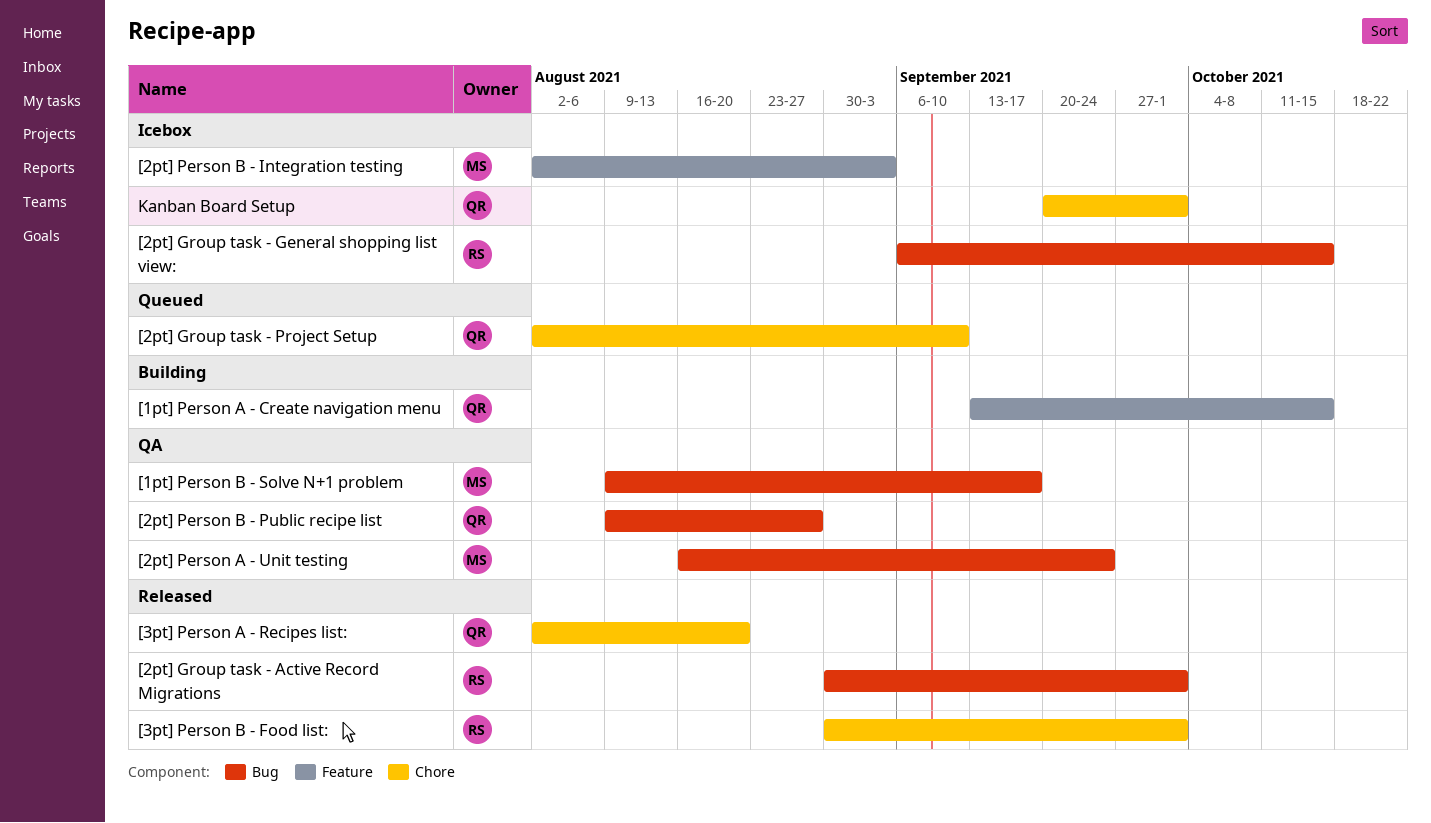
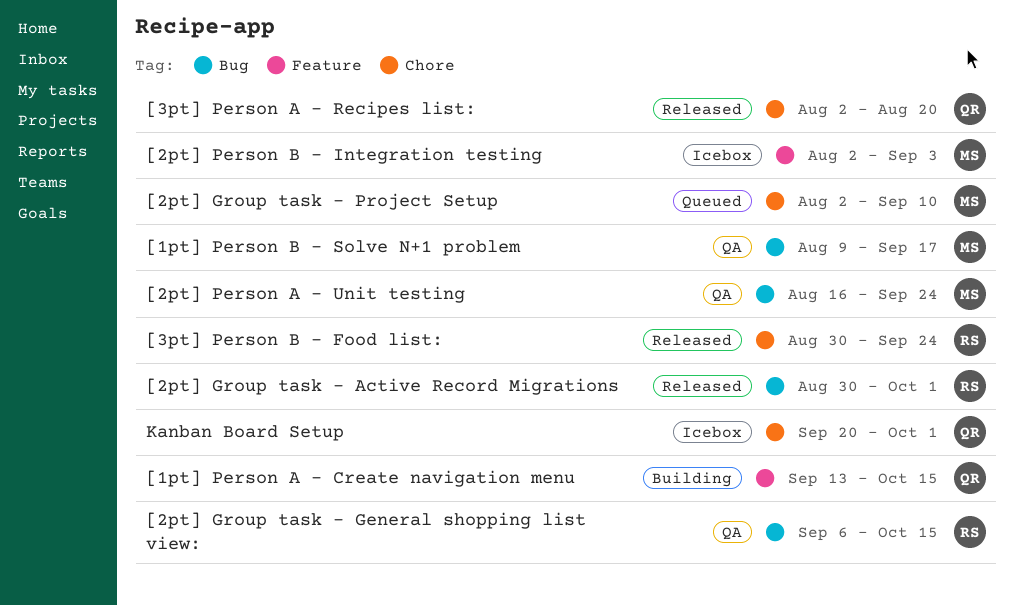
[2pt] Group task - General shopping list view:, status: Icebox -> QA
[2pt] Group task - Project Setup, owner: QR -> MS
[2pt] Person B - Public recipe list: present -> none
[3pt] Person B - Food list:, due: Oct 1 -> Sep 24

